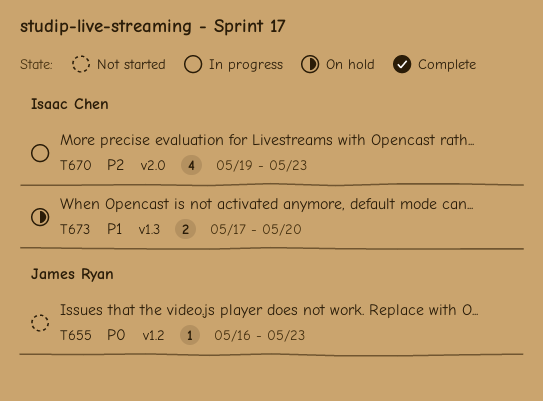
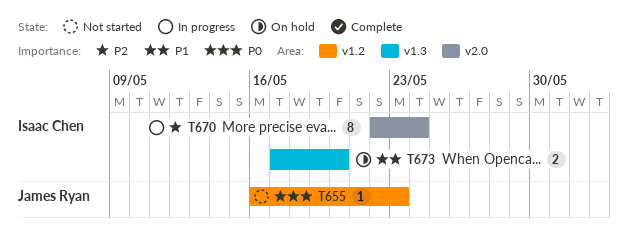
T670, estimate: 4 -> 8
T670, start: May 19 -> May 22
T670, due: May 23 -> May 24

